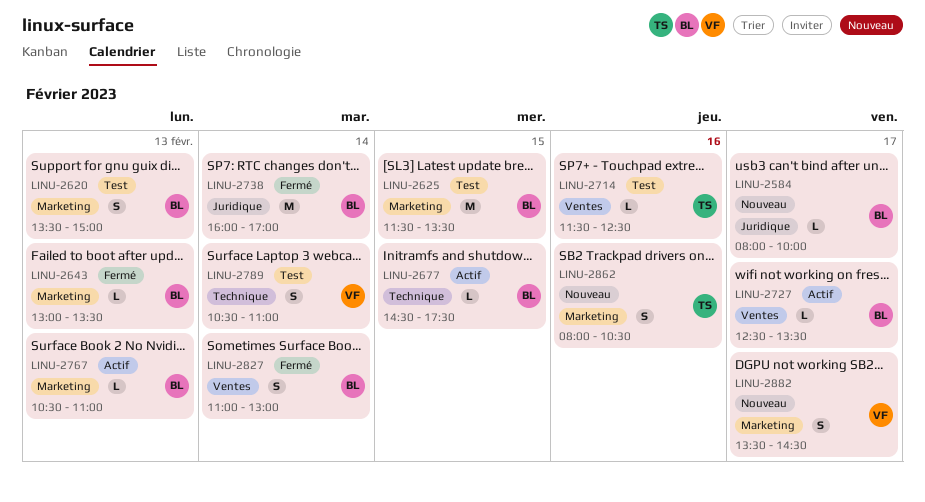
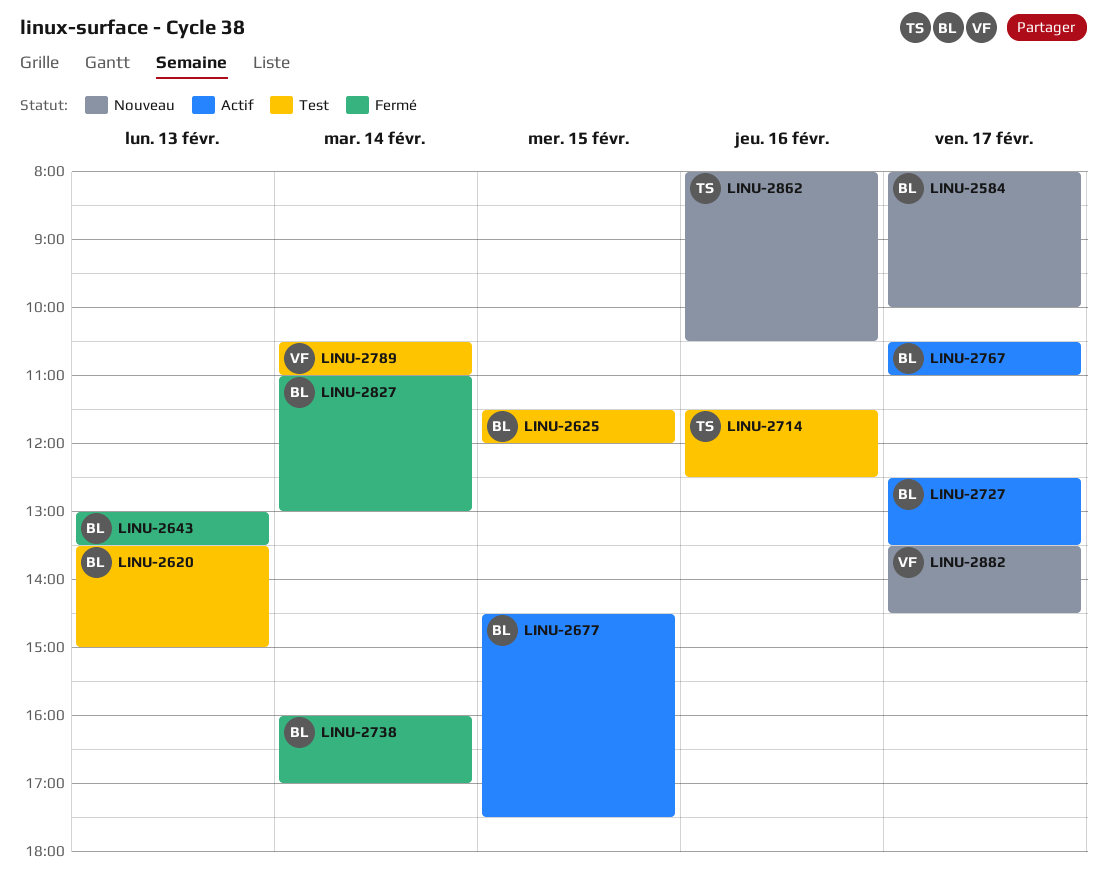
LINU-2625, ends: 13:30 -> 12:00
LINU-2767, day: Feb 13 -> Feb 17

